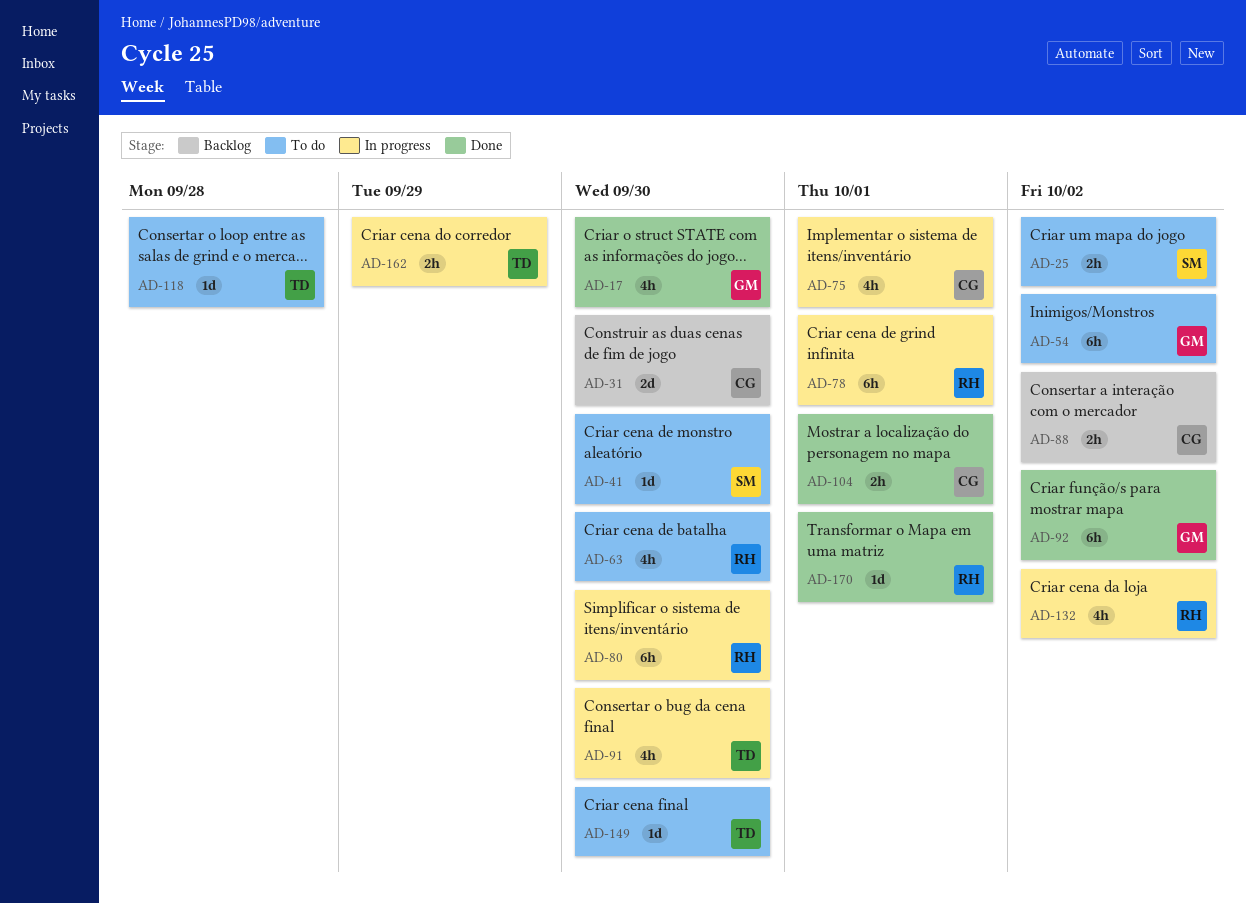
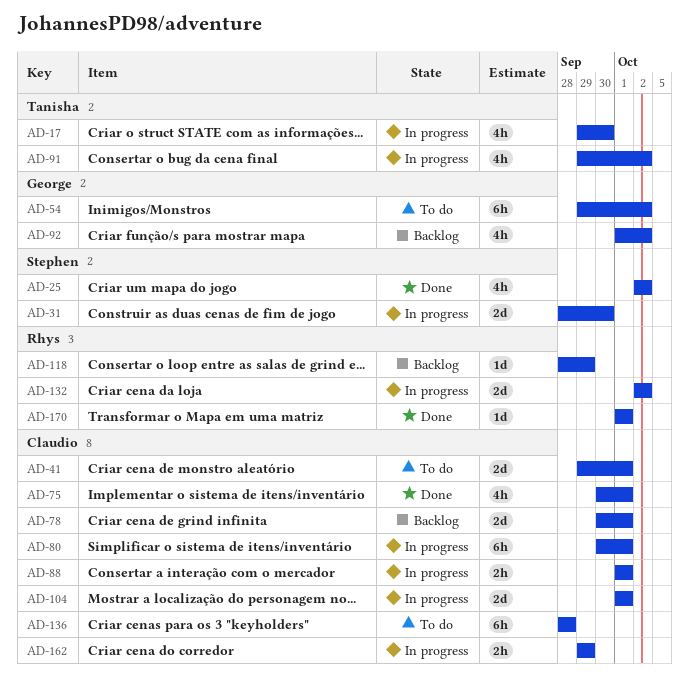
AD-17, status: Done -> In progress
AD-17, owner: George -> Tanisha
AD-25, status: To do -> Done
AD-25, estimate: 2h -> 4h
AD-31, status: Backlog -> In progress
AD-31, owner: Claudio -> Stephen
AD-41, owner: Stephen -> Claudio
AD-41, estimate: 1d -> 2d
AD-41, due: Sep 30 -> Oct 1
AD-63: present -> none
AD-75, status: In progress -> Done
AD-78, status: In progress -> Backlog
AD-78, owner: Rhys -> Claudio
AD-78, estimate: 6h -> 2d
AD-80, owner: Rhys -> Claudio
AD-80, due: Sep 30 -> Oct 1
AD-88, status: Backlog -> In progress
AD-88, due: Oct 2 -> Oct 1
AD-91, due: Sep 30 -> Oct 2
AD-92, status: Done -> Backlog
AD-92, estimate: 6h -> 4h
AD-104, status: Done -> In progress
AD-104, estimate: 2h -> 2d
AD-118, status: To do -> Backlog
AD-118, owner: Tanisha -> Rhys
AD-118, due: Sep 28 -> Sep 29
AD-132, estimate: 4h -> 2d
AD-136: none -> present
AD-149: present -> none
AD-162, owner: Tanisha -> Claudio

